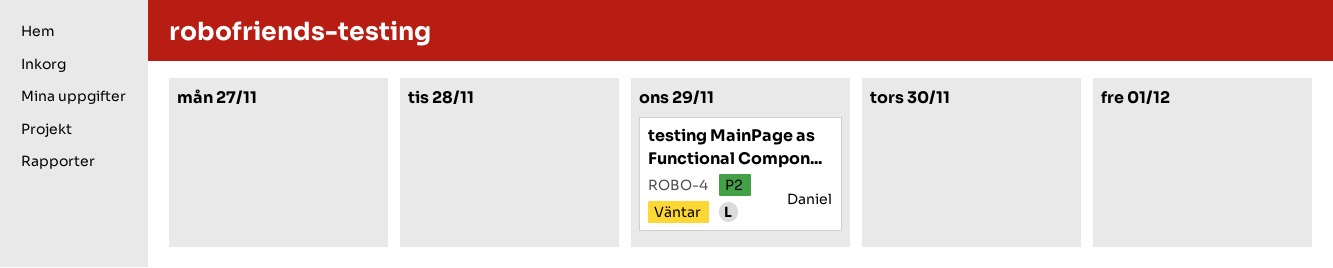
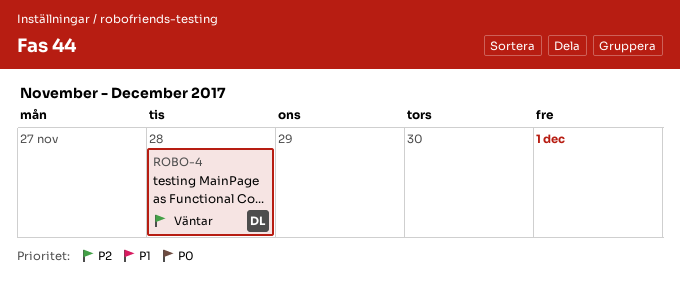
ROBO-4, due: Nov 29 -> Nov 28

